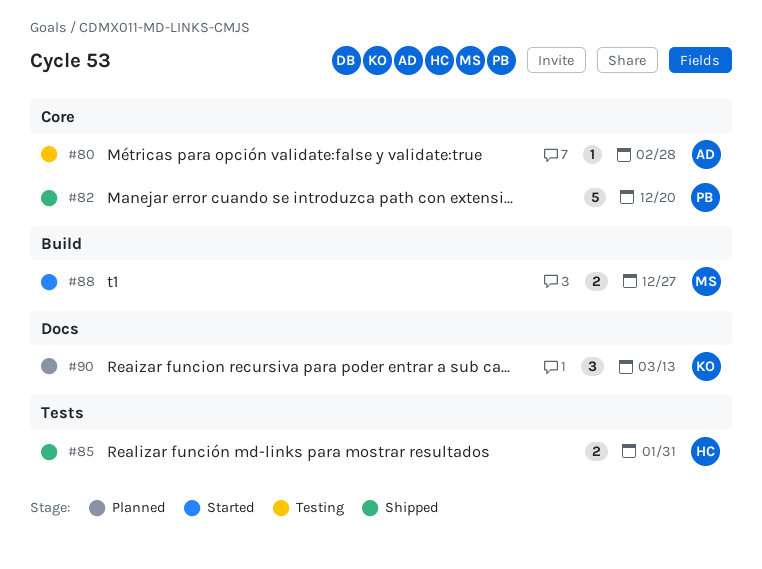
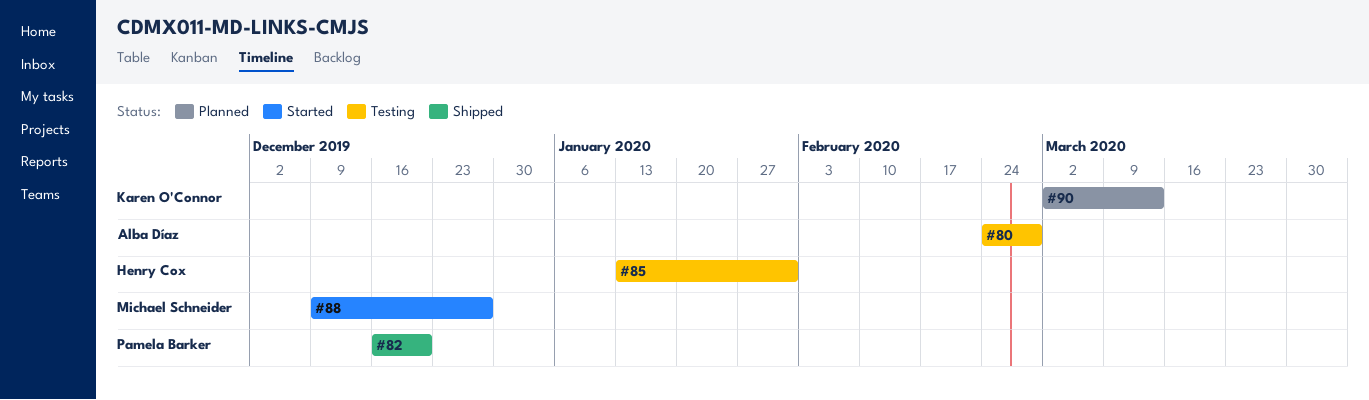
#85, status: Shipped -> Testing

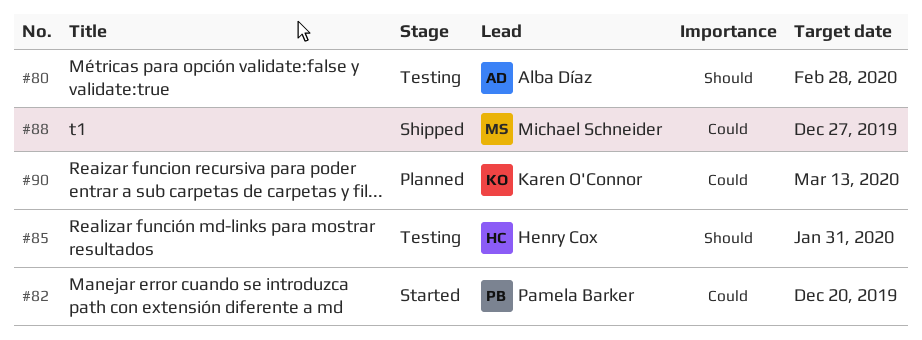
#82, status: Shipped -> Started
#88, status: Started -> Shipped

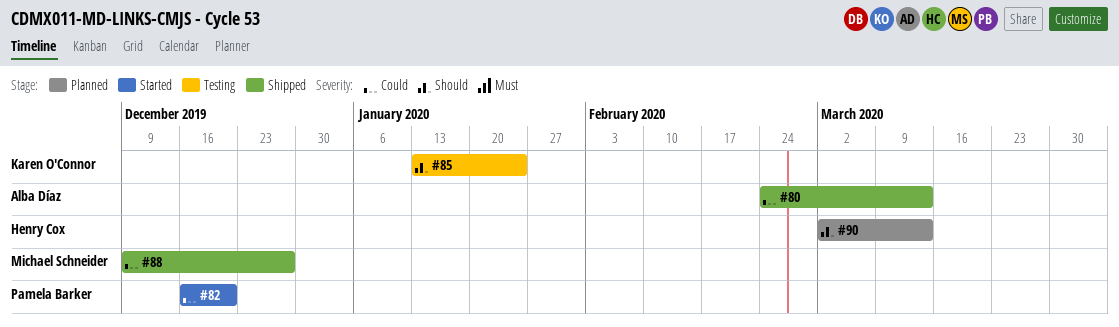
#80, status: Testing -> Shipped
#80, priority: Should -> Could
#80, due: Feb 28 -> Mar 13
#85, owner: Henry Cox -> Karen O'Connor
#85, due: Jan 31 -> Jan 24
#90, owner: Karen O'Connor -> Henry Cox
#90, priority: Could -> Should

